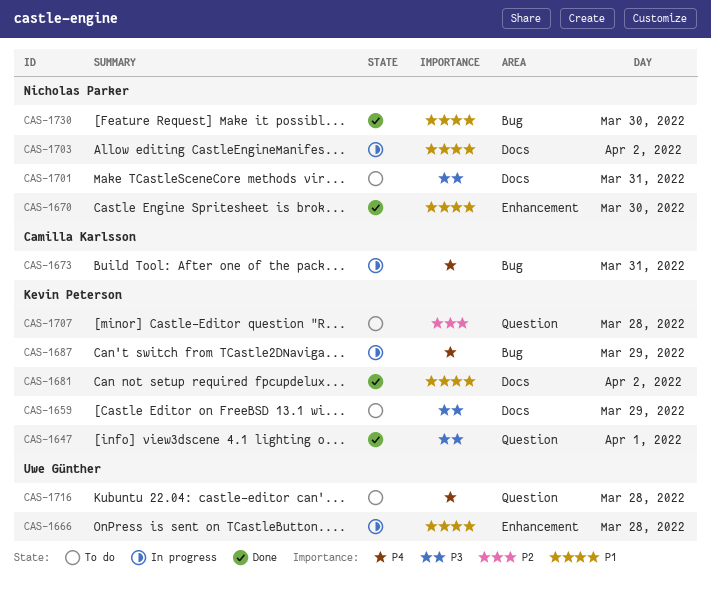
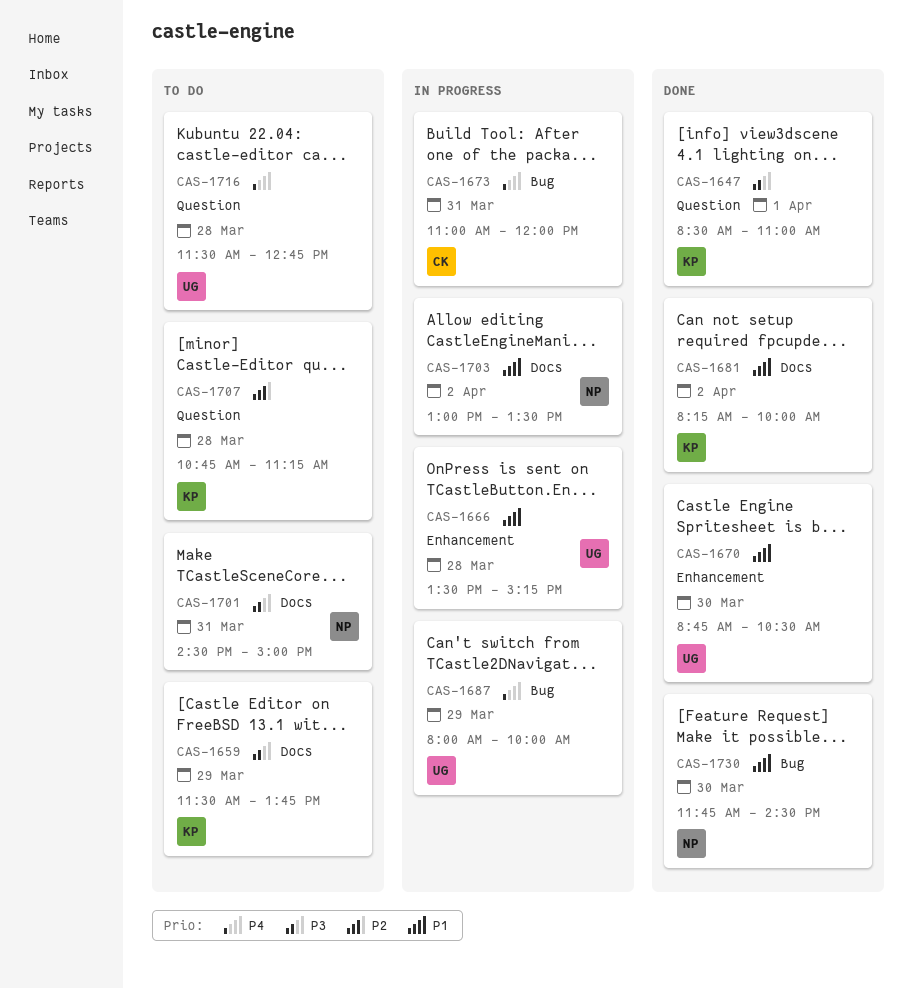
CAS-1670, owner: Nicholas Parker -> Uwe Günther
CAS-1687, owner: Kevin Peterson -> Uwe Günther

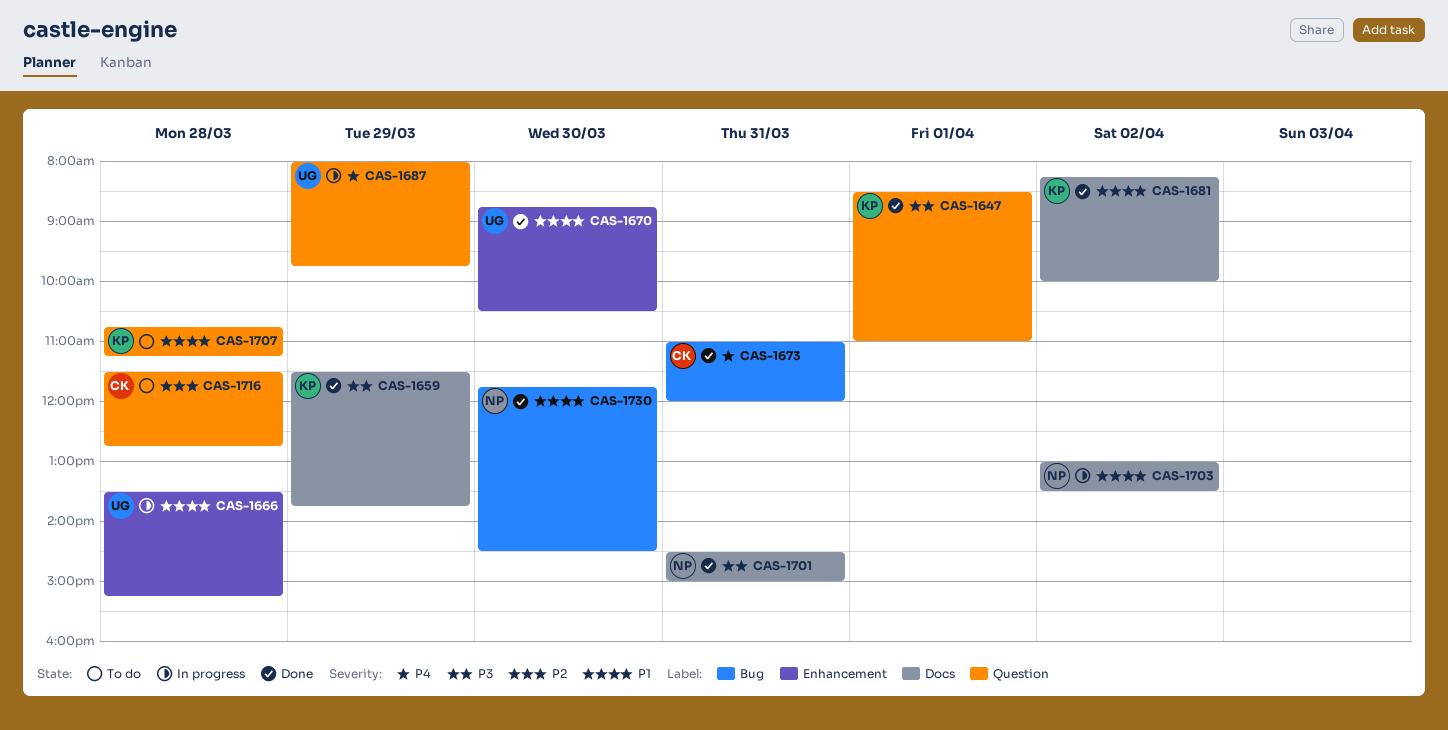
CAS-1659, status: To do -> Done
CAS-1673, status: In progress -> Done
CAS-1687, label: Bug -> Question
CAS-1687, ends: 10:00 -> 09:45
CAS-1701, status: To do -> Done
CAS-1707, priority: P2 -> P1
CAS-1716, owner: UG -> CK
CAS-1716, priority: P4 -> P2

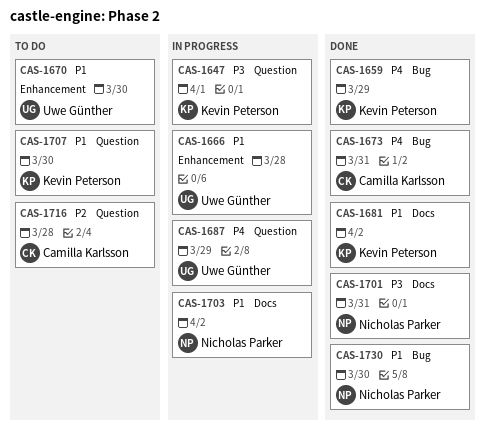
CAS-1647, status: Done -> In progress
CAS-1659, priority: P3 -> P4
CAS-1659, label: Docs -> Bug
CAS-1670, status: Done -> To do
CAS-1707, day: Mar 28 -> Mar 30

